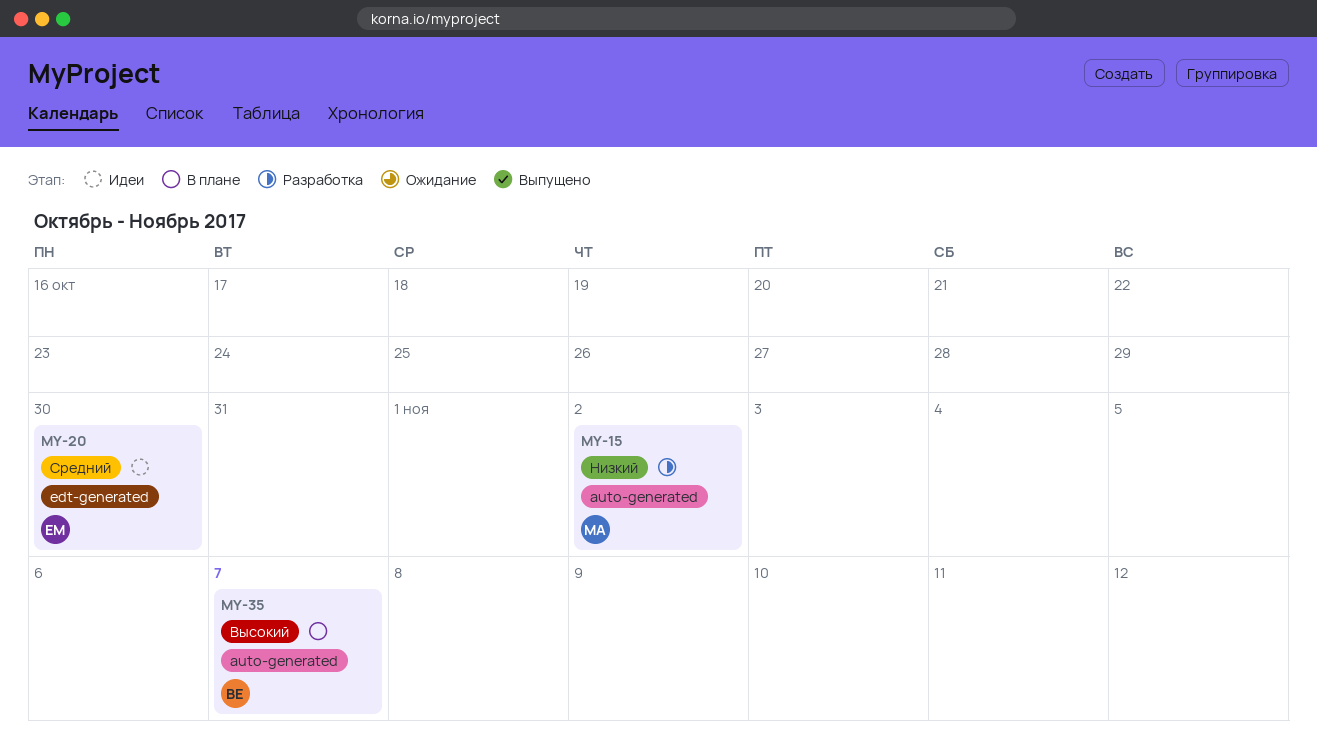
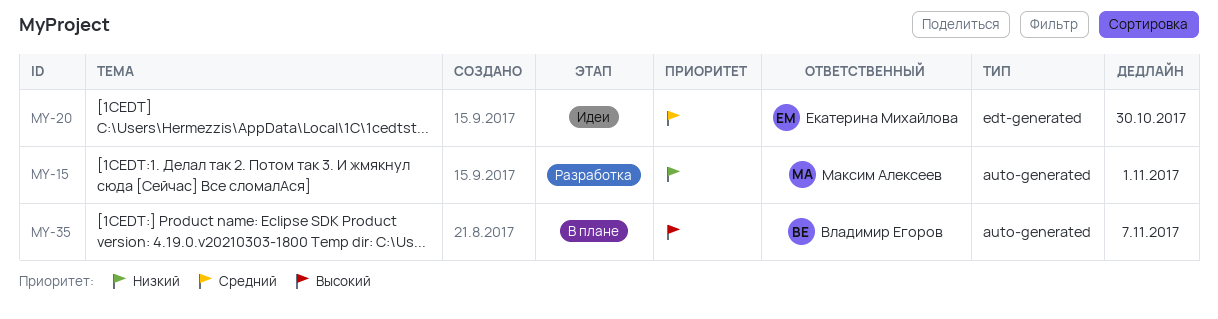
MY-15, due: Nov 2 -> Nov 1

